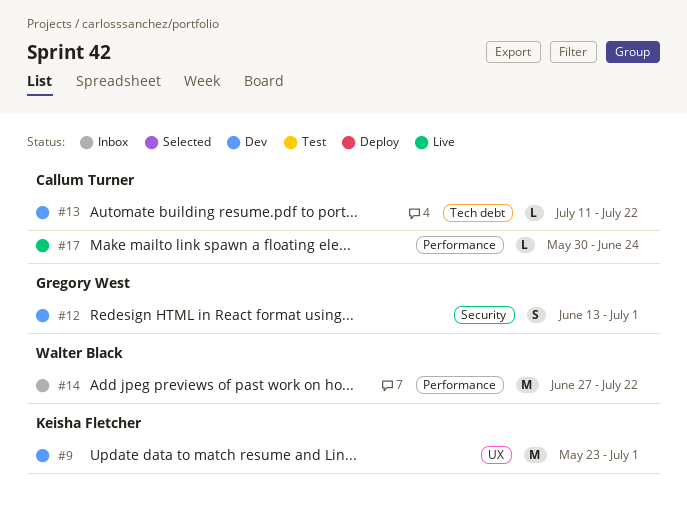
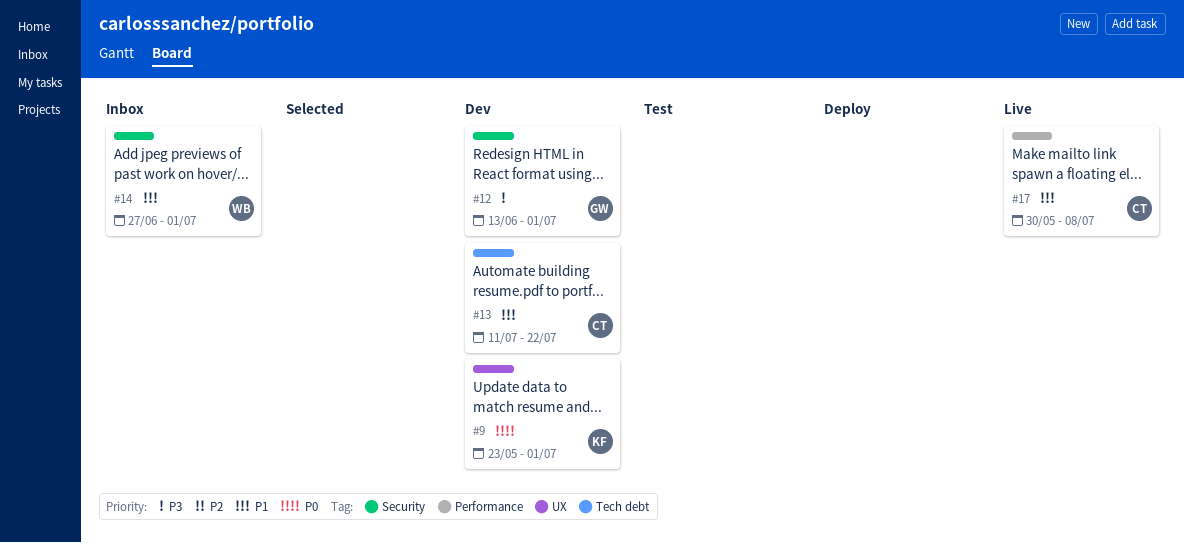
#14, label: Performance -> Security
#14, due: Jul 22 -> Jul 1
#17, due: Jun 24 -> Jul 8

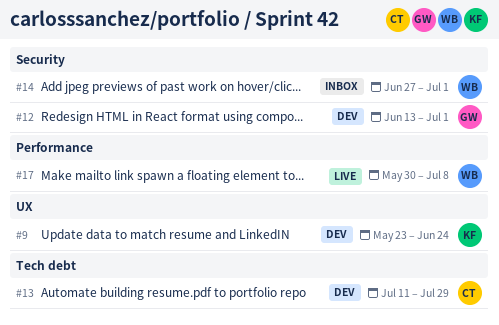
#9, due: Jul 1 -> Jun 24
#13, due: Jul 22 -> Jul 29
#17, owner: CT -> WB

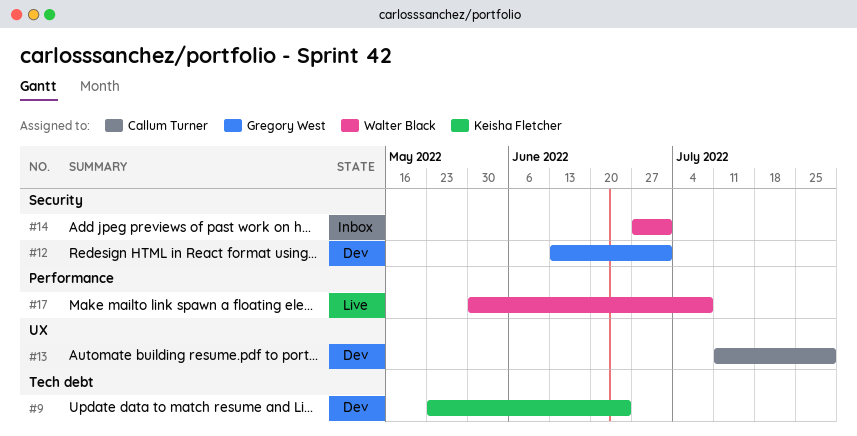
#9, label: UX -> Tech debt
#13, label: Tech debt -> UX

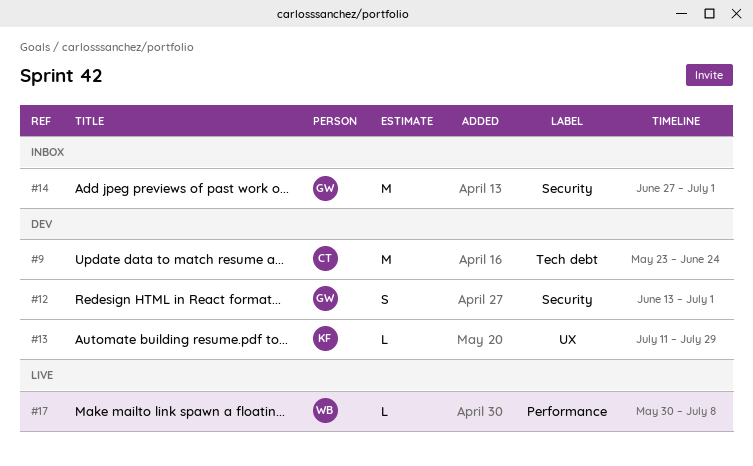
#9, owner: Keisha Fletcher -> Callum Turner
#13, owner: Callum Turner -> Keisha Fletcher
#14, owner: Walter Black -> Gregory West

